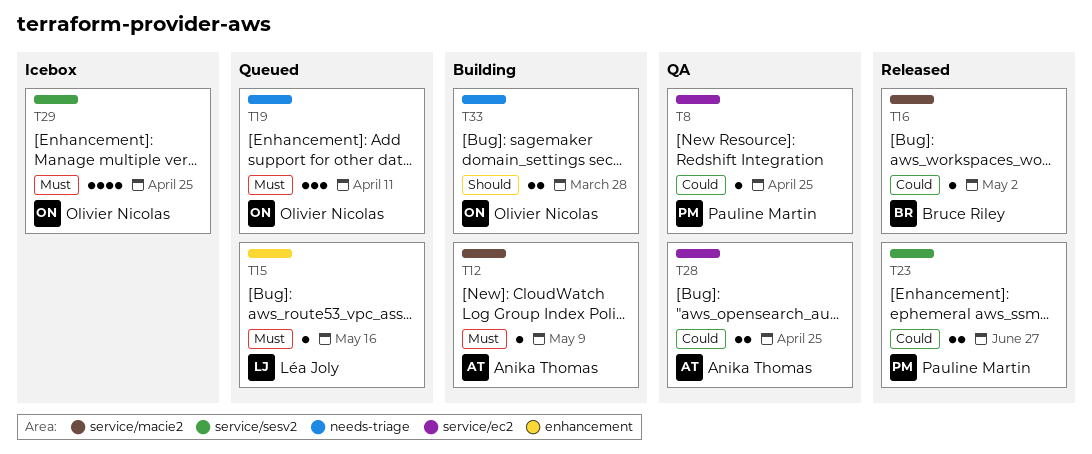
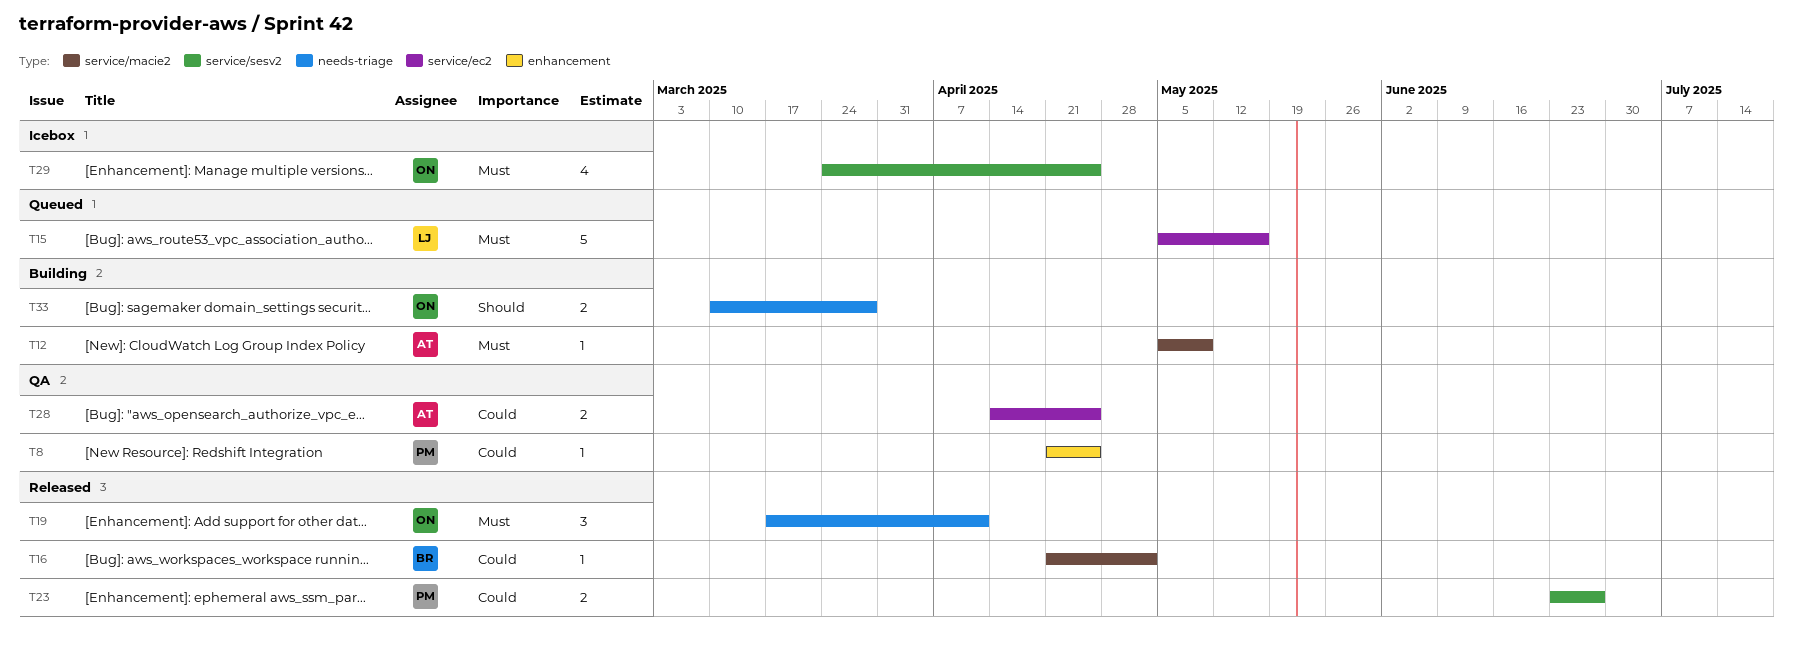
T8, label: service/ec2 -> enhancement
T15, label: enhancement -> service/ec2
T15, estimate: 1 -> 5
T19, status: Queued -> Released

